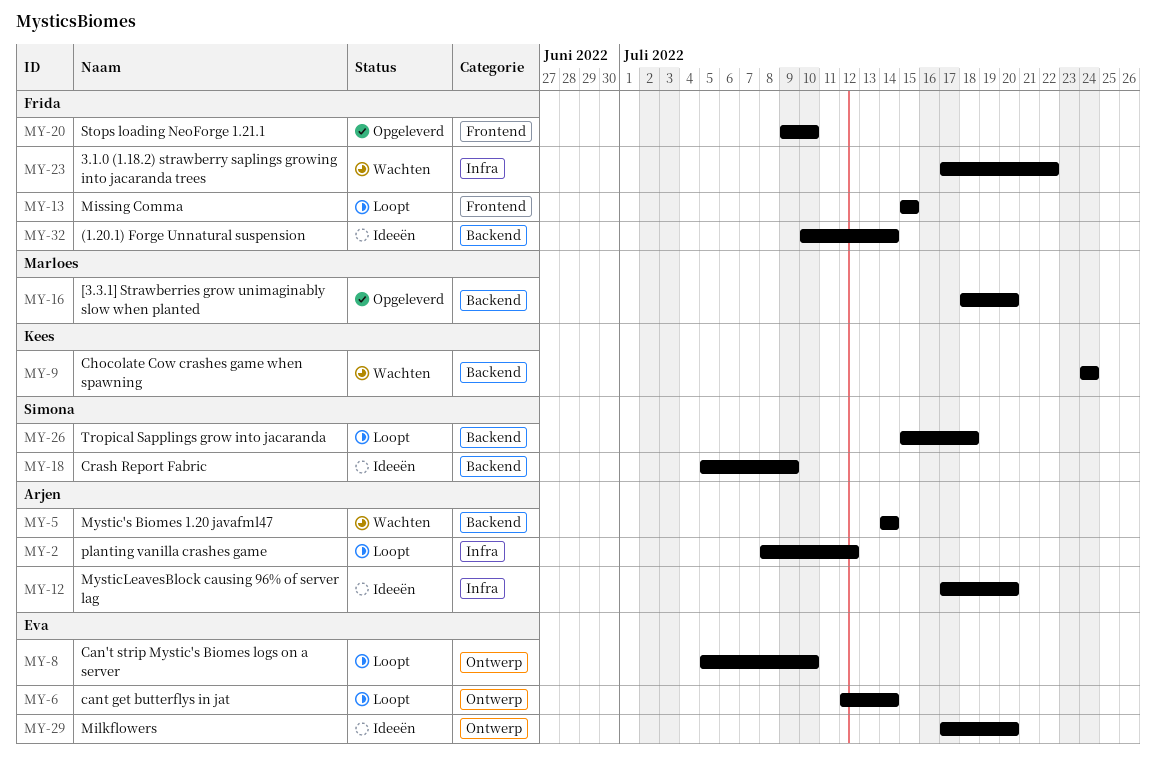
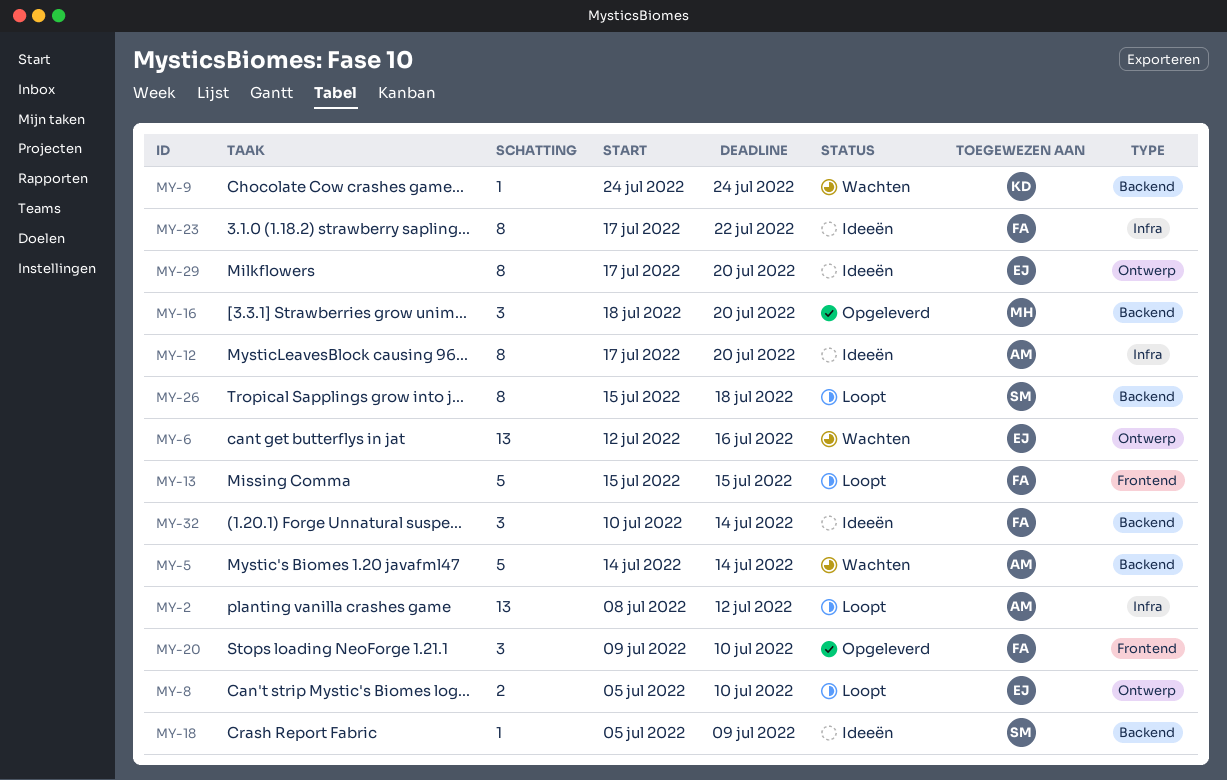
MY-6, status: Loopt -> Wachten
MY-6, due: Jul 14 -> Jul 16
MY-23, status: Wachten -> Ideeën

